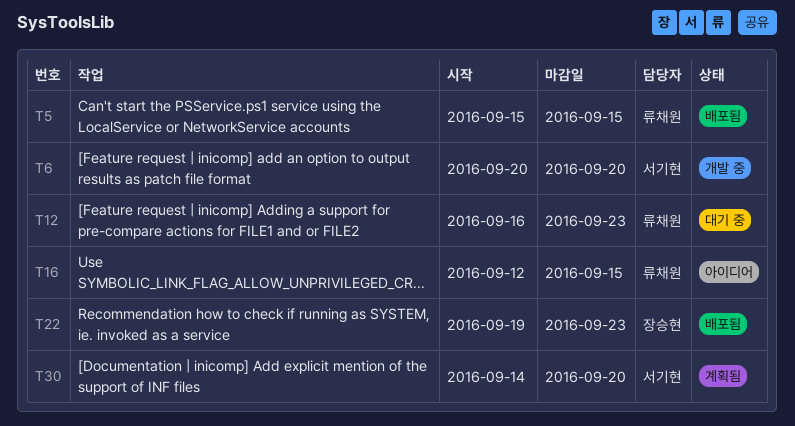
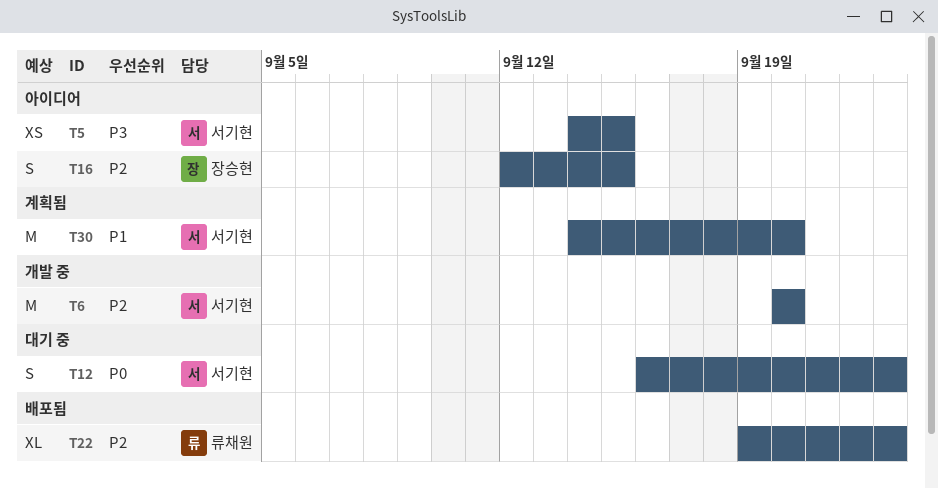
T5, status: 배포됨 -> 아이디어
T5, owner: 류채원 -> 서기현
T5, start: Sep 15 -> Sep 14
T12, owner: 류채원 -> 서기현
T16, owner: 류채원 -> 장승현
T22, owner: 장승현 -> 류채원

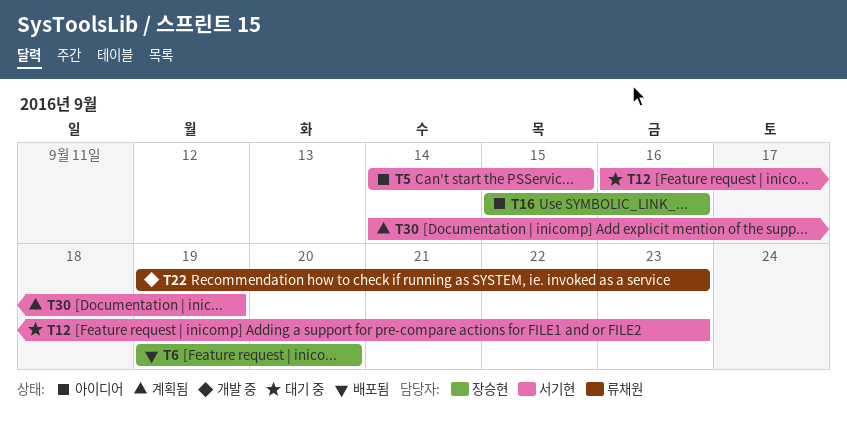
T6, status: 개발 중 -> 배포됨
T6, owner: 서기현 -> 장승현
T6, start: Sep 20 -> Sep 19
T16, start: Sep 12 -> Sep 15
T16, due: Sep 15 -> Sep 16
T22, status: 배포됨 -> 개발 중
T30, due: Sep 20 -> Sep 19

